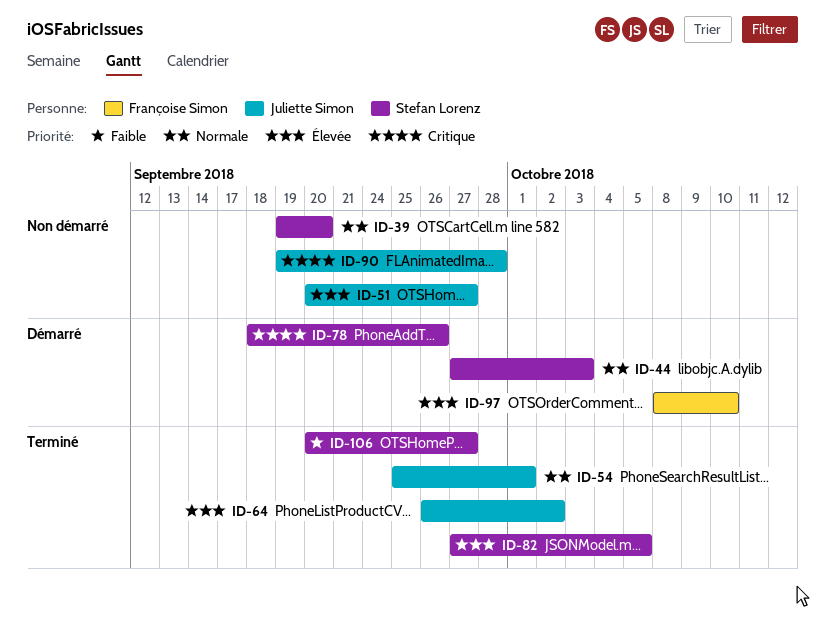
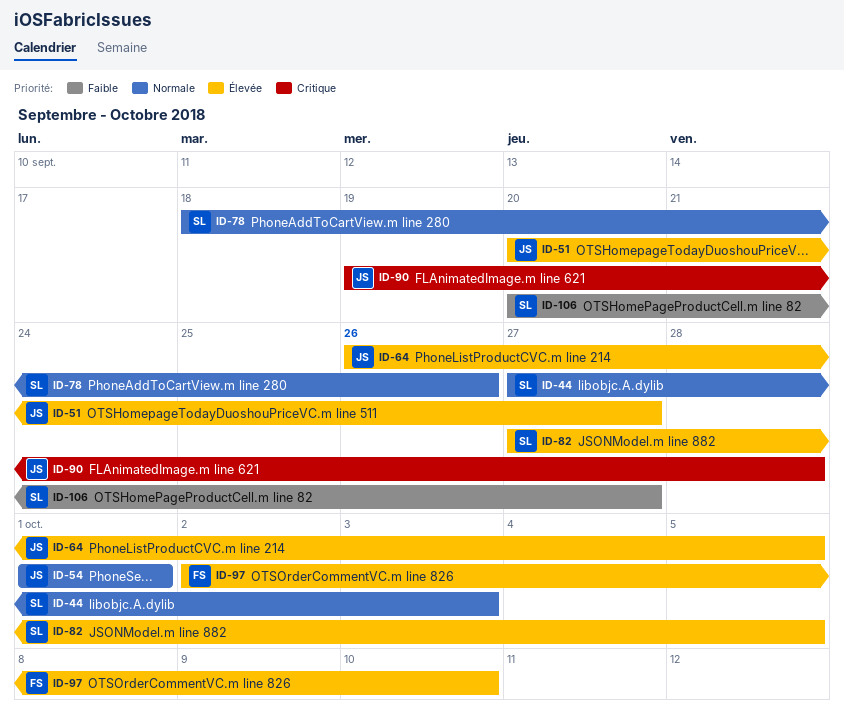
ID-39: present -> none
ID-54, start: Sep 25 -> Oct 1
ID-64, due: Oct 2 -> Oct 5
ID-78, priority: Critique -> Normale
ID-97, start: Oct 8 -> Oct 2

